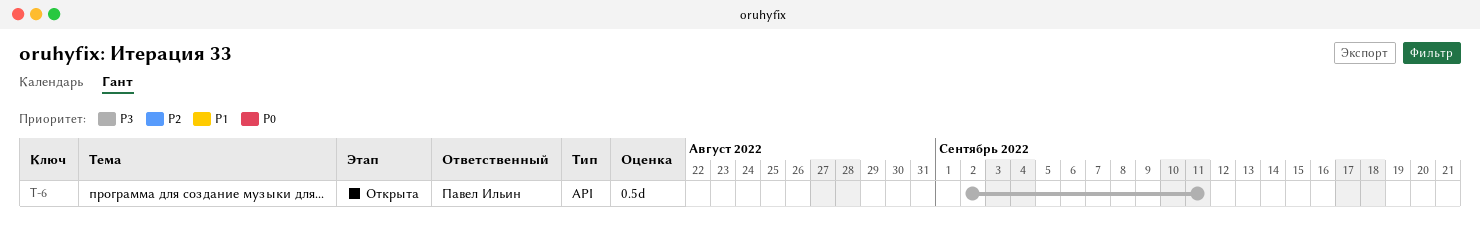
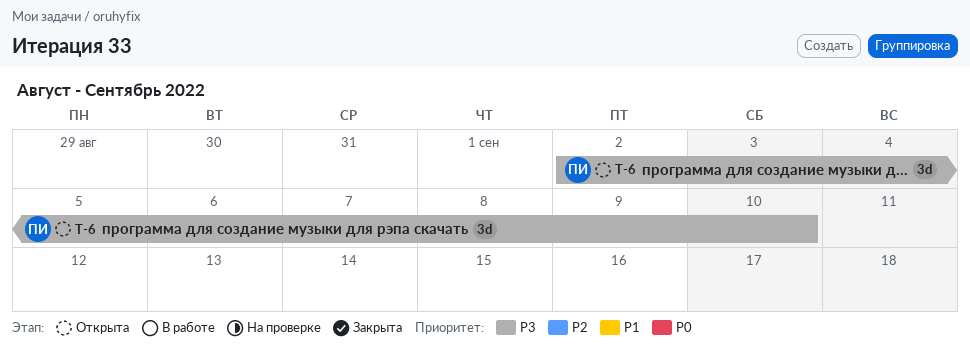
T-6, estimate: 0.5d -> 3d
T-6, due: Sep 11 -> Sep 10

